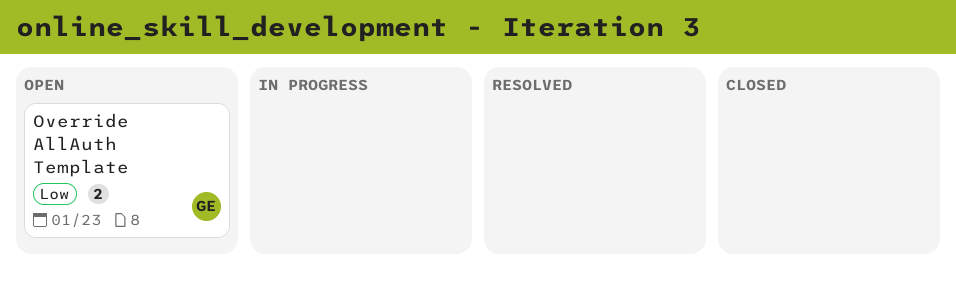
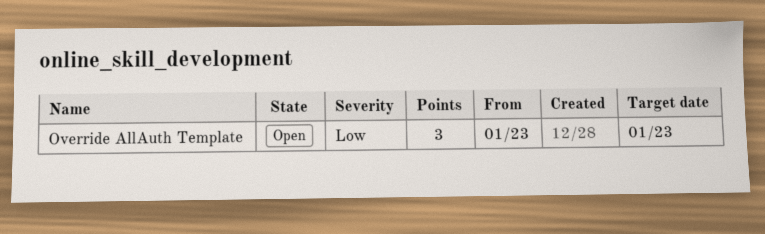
Override AllAuth Template, estimate: 2 -> 3

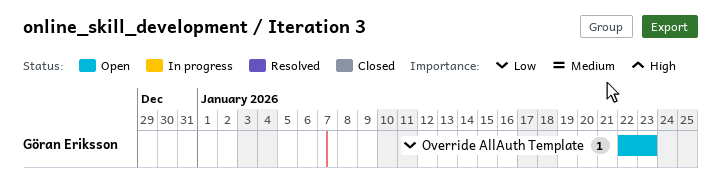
Override AllAuth Template, estimate: 3 -> 1
Override AllAuth Template, start: Jan 23 -> Jan 22

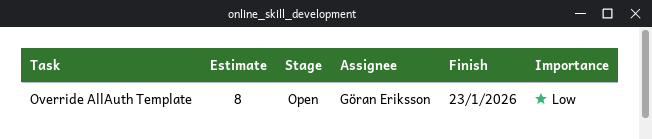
Override AllAuth Template, estimate: 1 -> 8

